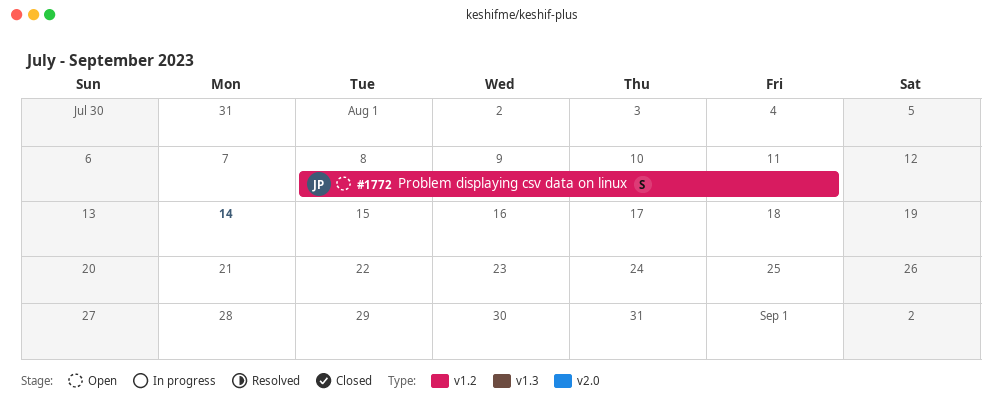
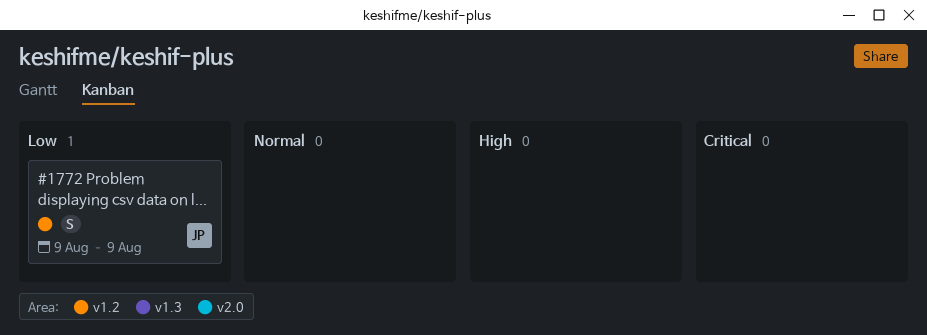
#1772, start: Aug 8 -> Aug 9
#1772, due: Aug 11 -> Aug 9

